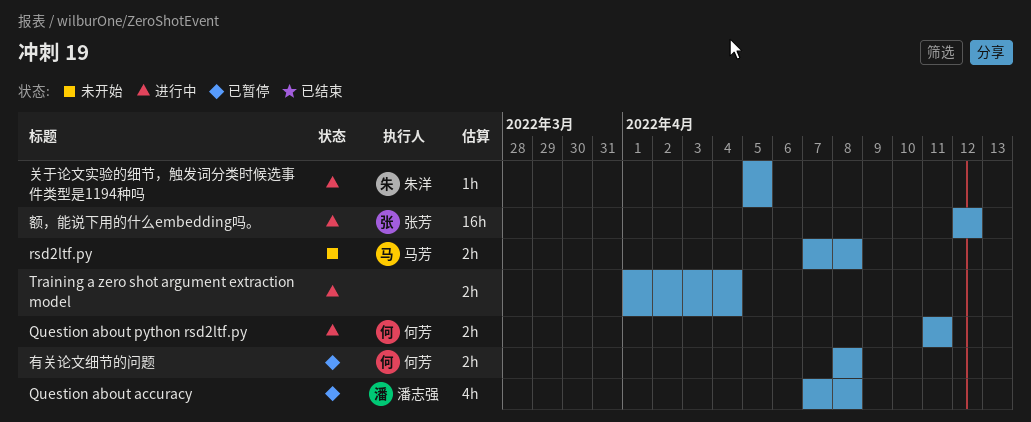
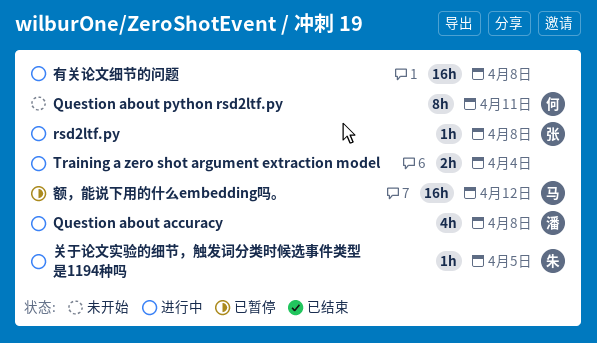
Question about accuracy, status: 已暂停 -> 进行中
Question about python rsd2ltf.py, status: 进行中 -> 未开始
Question about python rsd2ltf.py, estimate: 2h -> 8h
rsd2ltf.py, status: 未开始 -> 进行中
rsd2ltf.py, owner: 马芳 -> 张芳
rsd2ltf.py, estimate: 2h -> 1h
有关论文细节的问题, status: 已暂停 -> 进行中
有关论文细节的问题, owner: 何芳 -> none
有关论文细节的问题, estimate: 2h -> 16h
额，能说下用的什么embedding吗。, status: 进行中 -> 已暂停
额，能说下用的什么embedding吗。, owner: 张芳 -> 马芳

